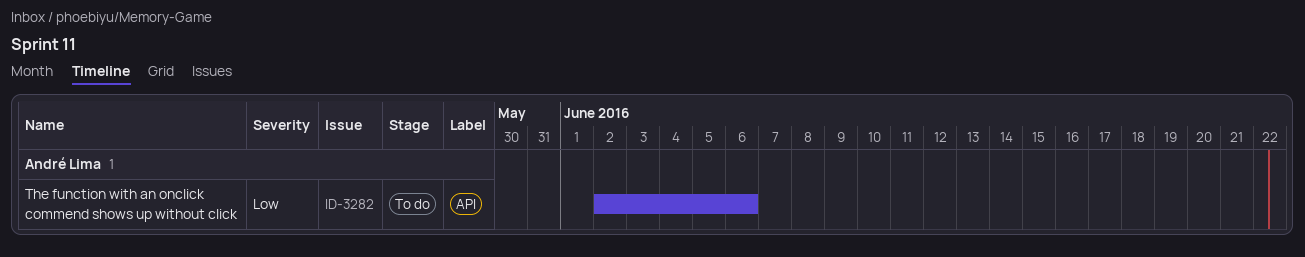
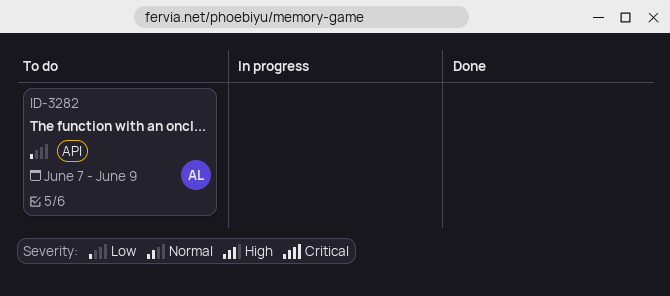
ID-3282, start: Jun 2 -> Jun 7
ID-3282, due: Jun 6 -> Jun 9

